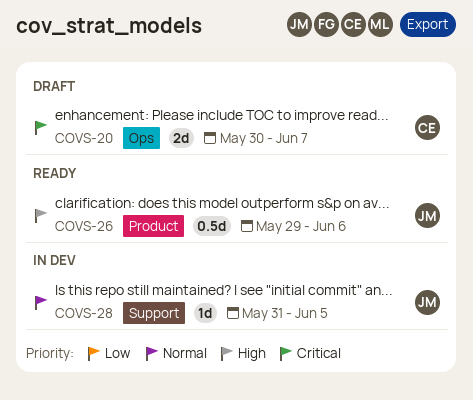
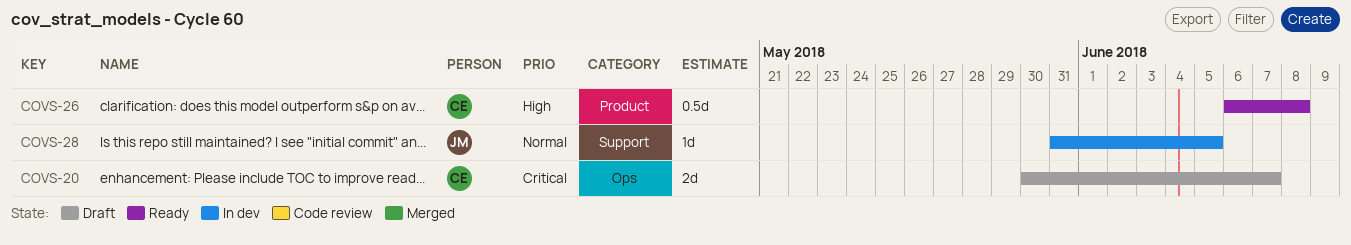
COVS-26, owner: JM -> CE
COVS-26, start: May 29 -> Jun 6
COVS-26, due: Jun 6 -> Jun 8

